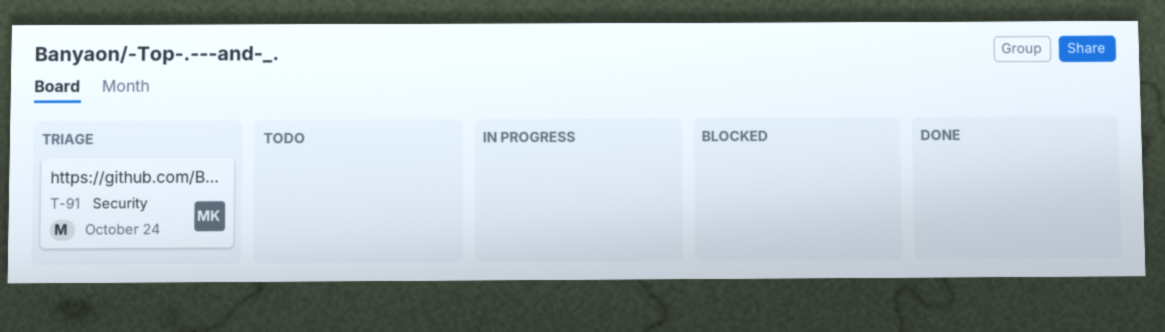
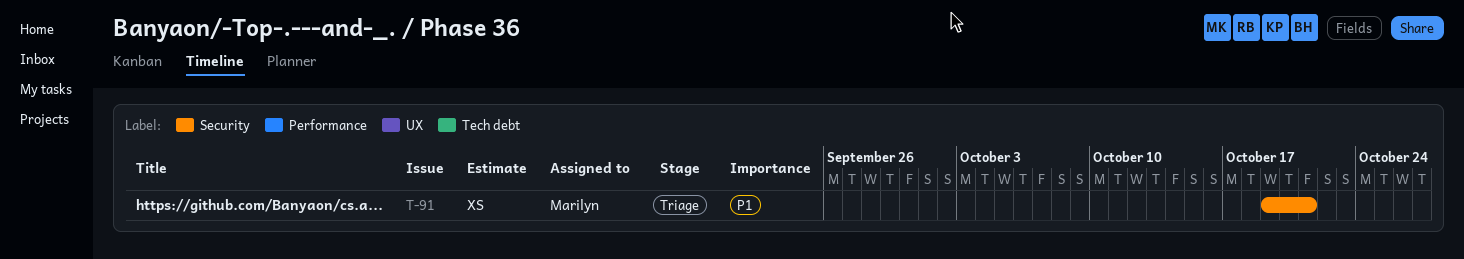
T-91, estimate: M -> XS
T-91, due: Oct 24 -> Oct 21

